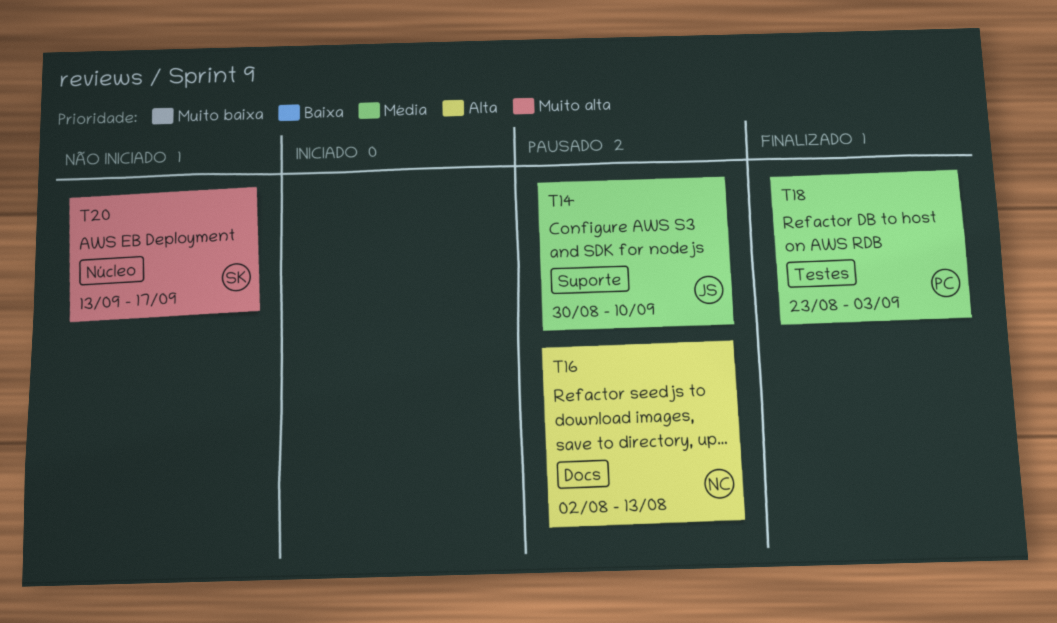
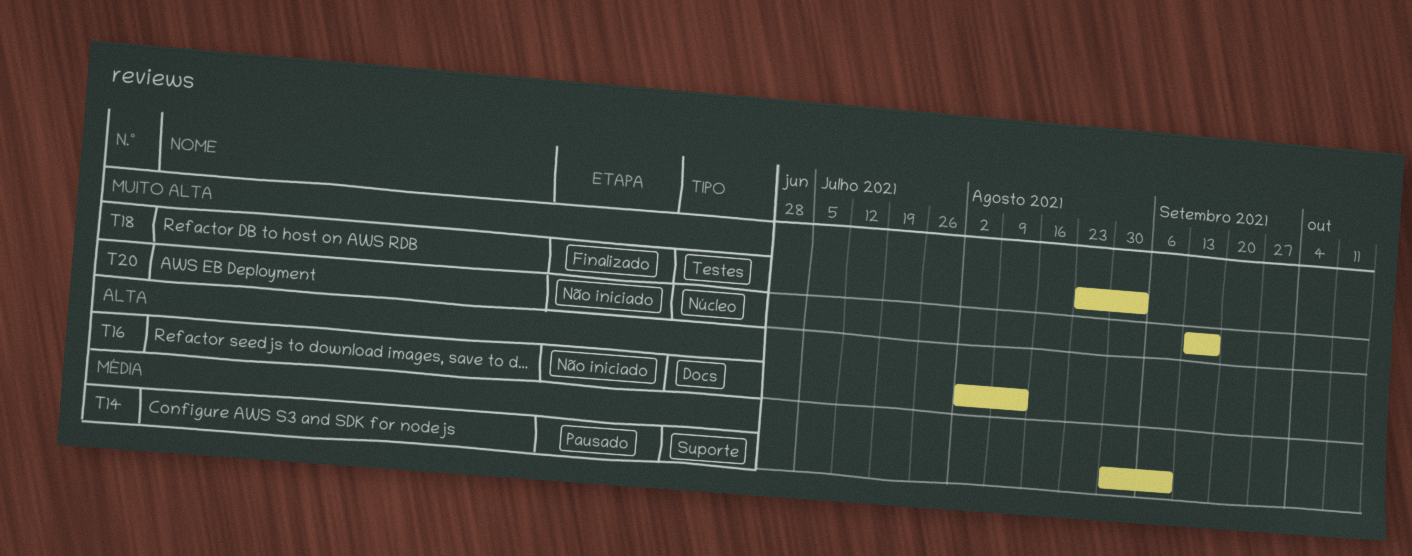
T16, status: Pausado -> Não iniciado
T18, priority: Média -> Muito alta

